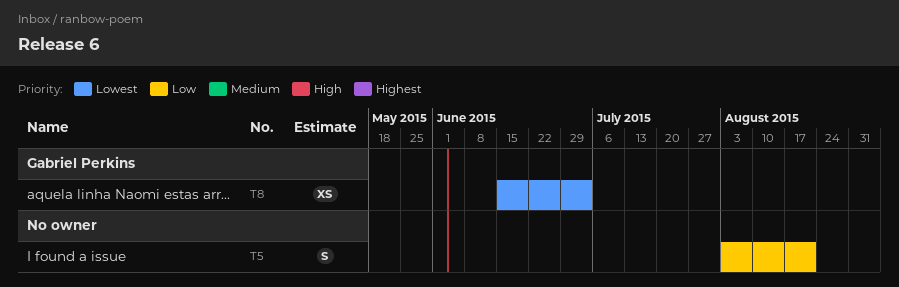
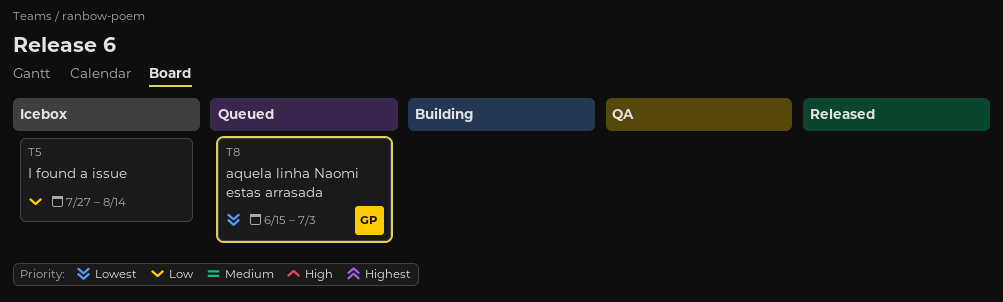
T5, start: Aug 3 -> Jul 27
T5, due: Aug 21 -> Aug 14

